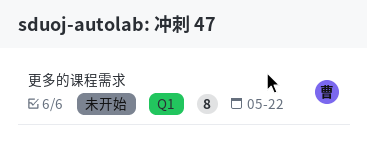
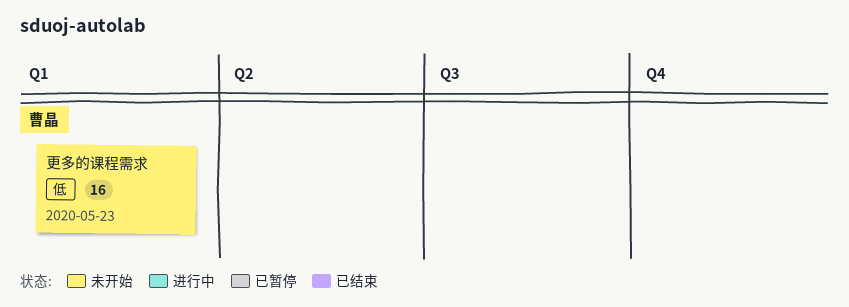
更多的课程需求, estimate: 8 -> 16
更多的课程需求, due: May 22 -> May 23

